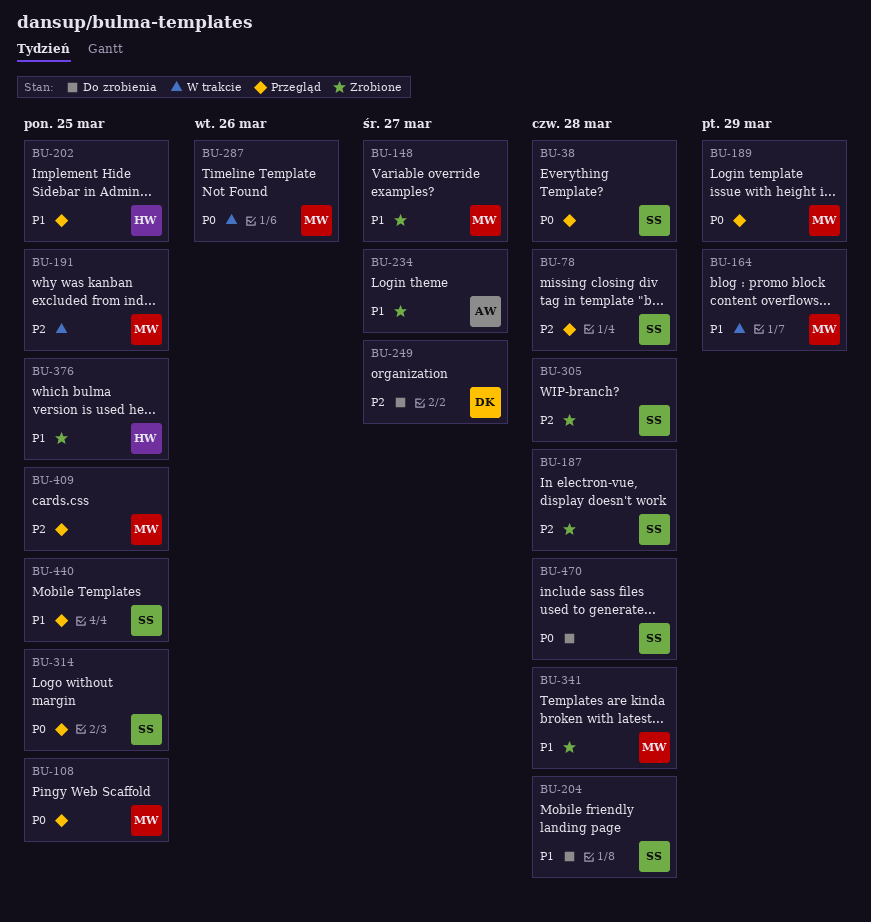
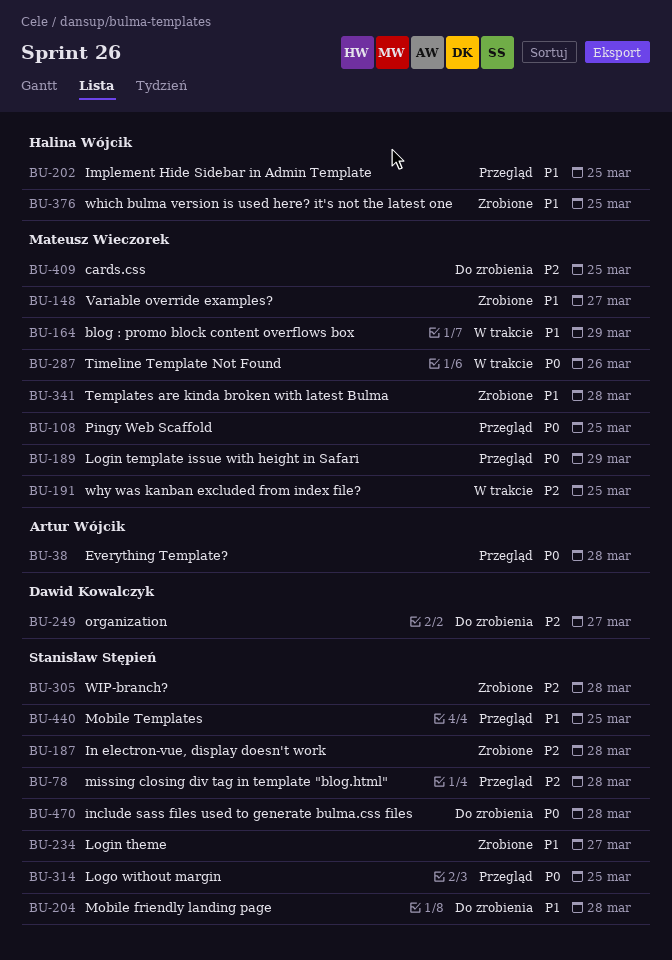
BU-38, owner: Stanisław Stępień -> Artur Wójcik
BU-234, owner: Artur Wójcik -> Stanisław Stępień
BU-409, status: Przegląd -> Do zrobienia

